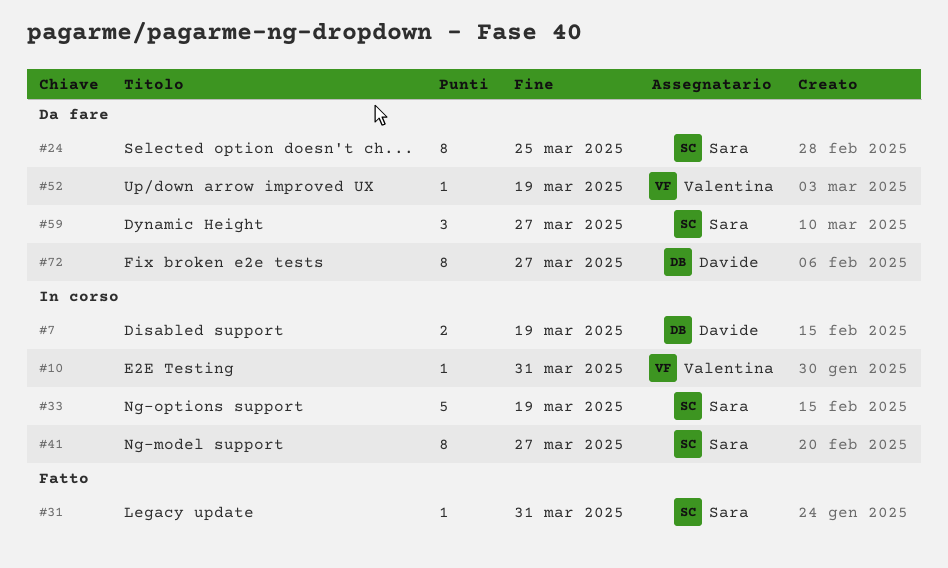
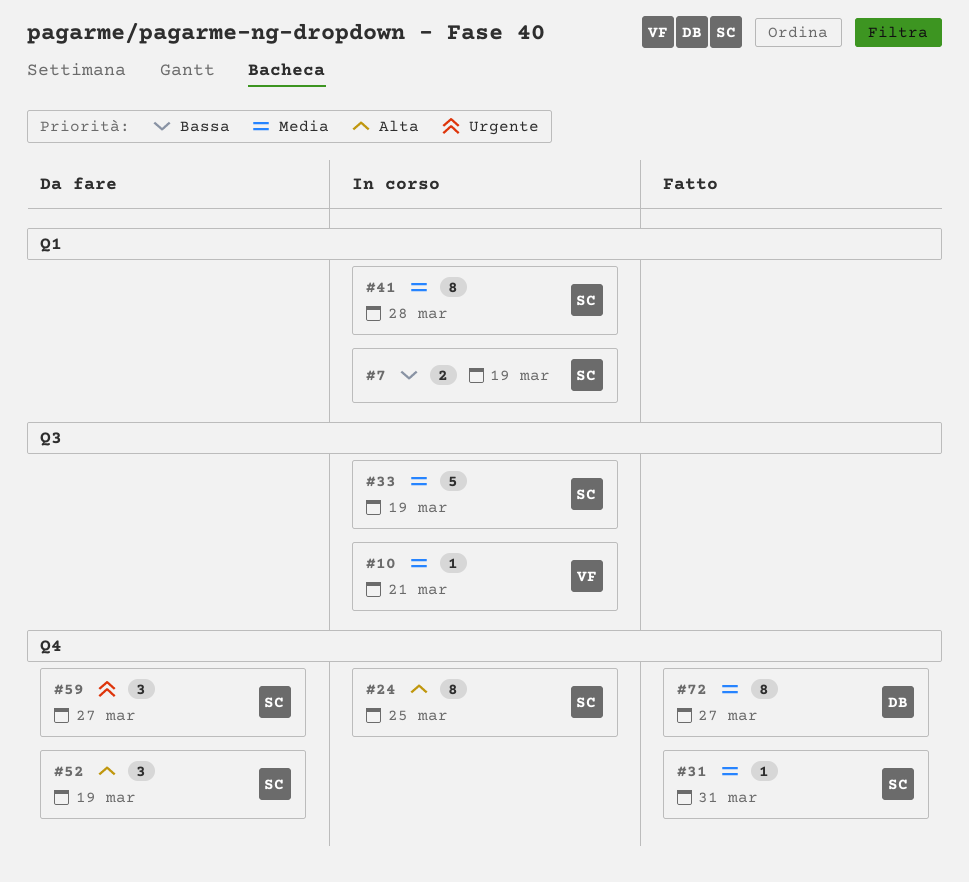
#7, owner: Davide -> Sara
#10, due: Mar 31 -> Mar 21
#24, status: Da fare -> In corso
#41, due: Mar 27 -> Mar 28
#52, owner: Valentina -> Sara
#52, estimate: 1 -> 3
#72, status: Da fare -> Fatto

